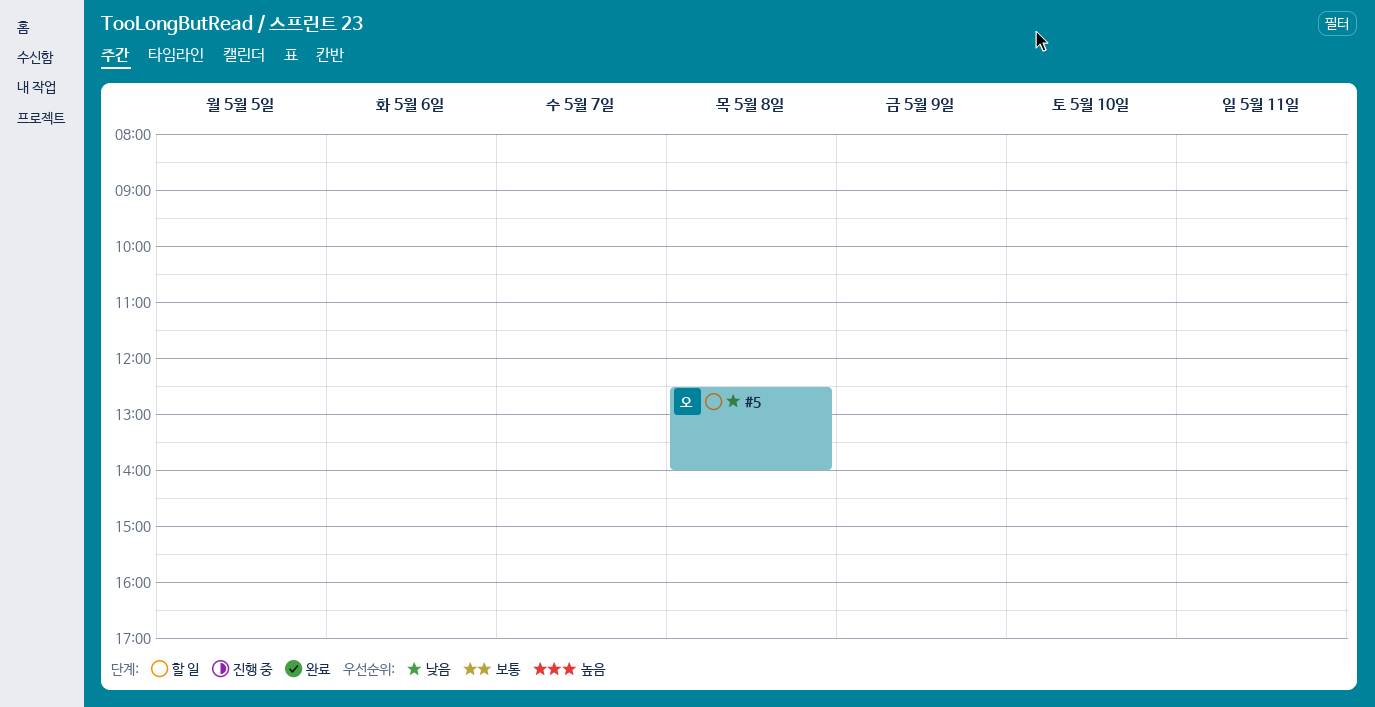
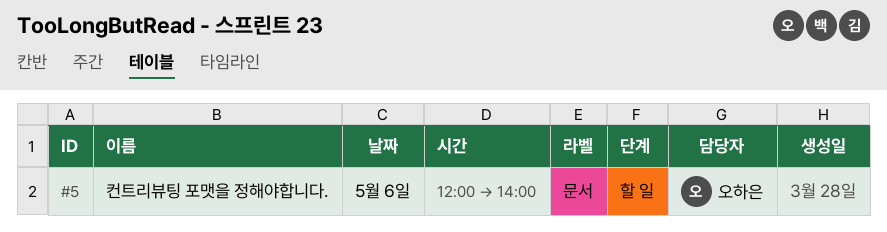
#5, day: May 8 -> May 6
#5, begins: 12:30 -> 12:00

